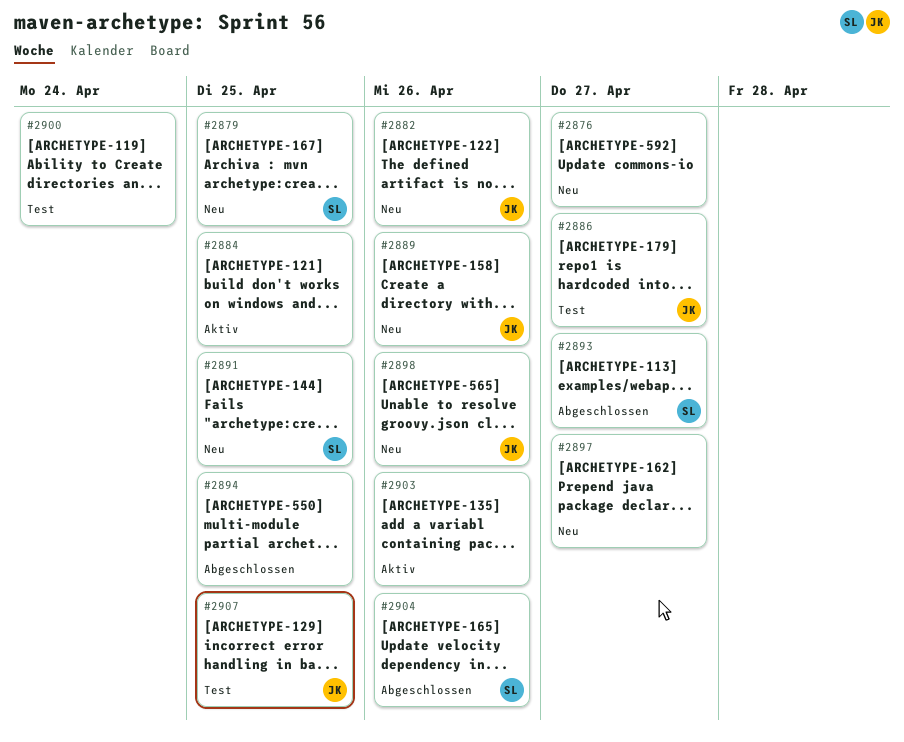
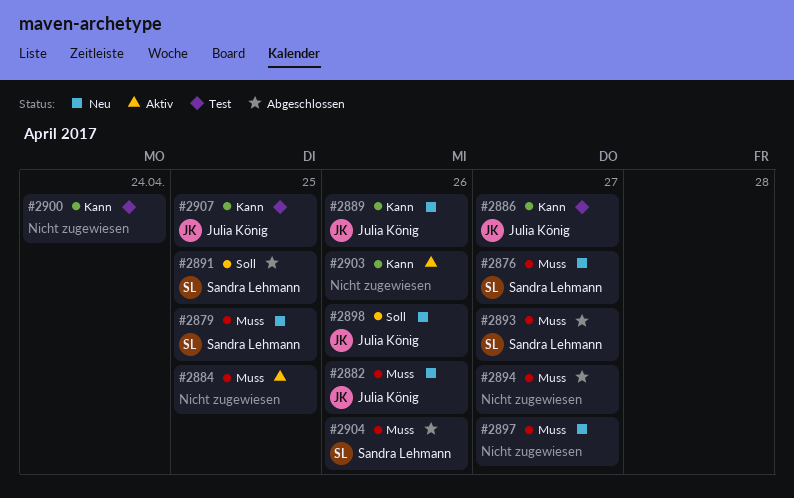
#2876, owner: none -> Sandra Lehmann
#2891, status: Neu -> Abgeschlossen
#2894, due: Apr 25 -> Apr 27

